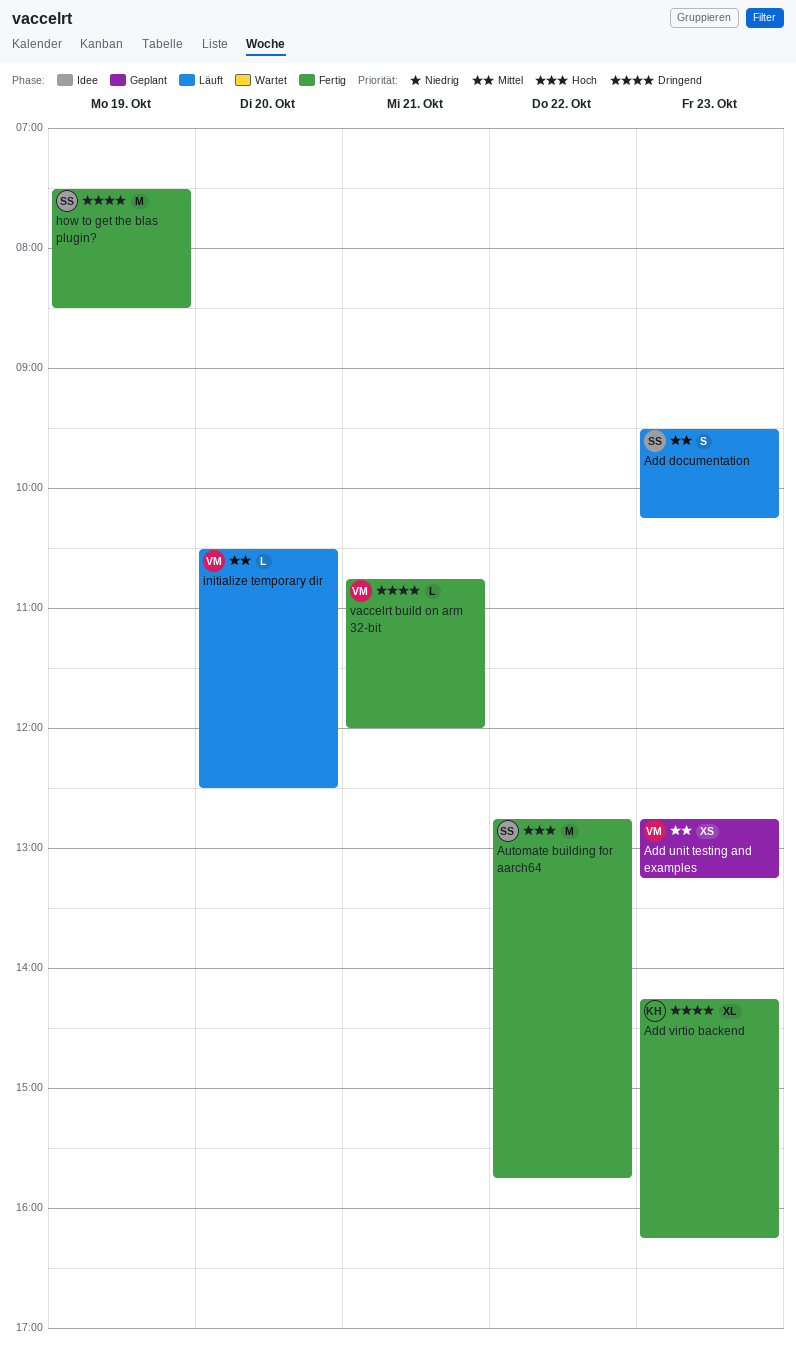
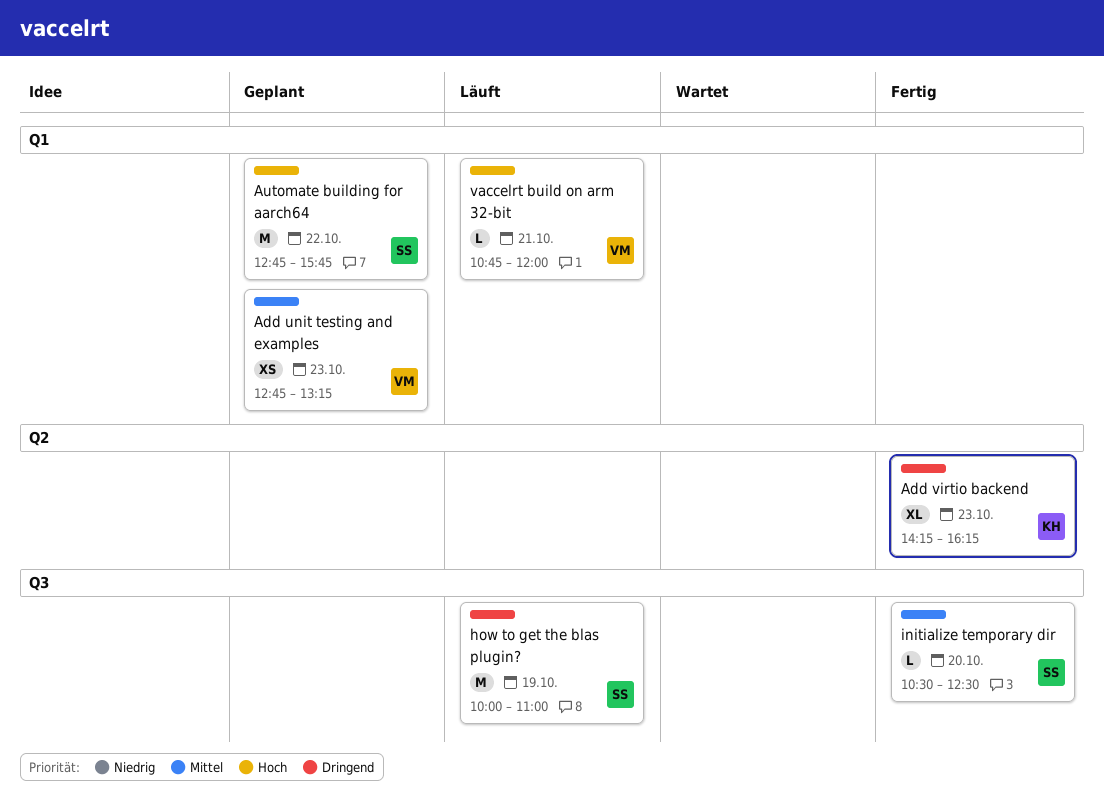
Add documentation: present -> none
Automate building for aarch64, status: Fertig -> Geplant
how to get the blas plugin?, status: Fertig -> Läuft
how to get the blas plugin?, begins: 07:30 -> 10:00
how to get the blas plugin?, ends: 08:30 -> 11:00
initialize temporary dir, status: Läuft -> Fertig
initialize temporary dir, owner: VM -> SS
vaccelrt build on arm 32-bit, status: Fertig -> Läuft
vaccelrt build on arm 32-bit, priority: Dringend -> Hoch

